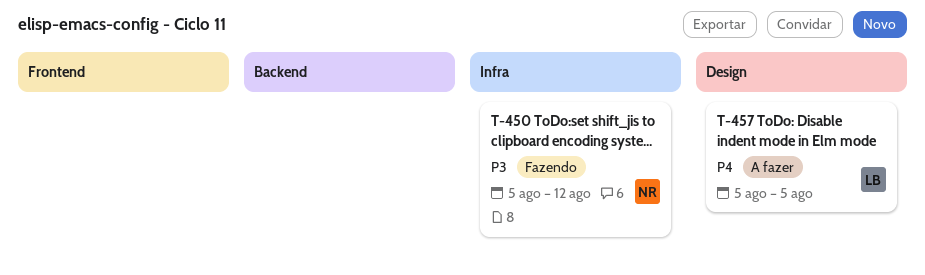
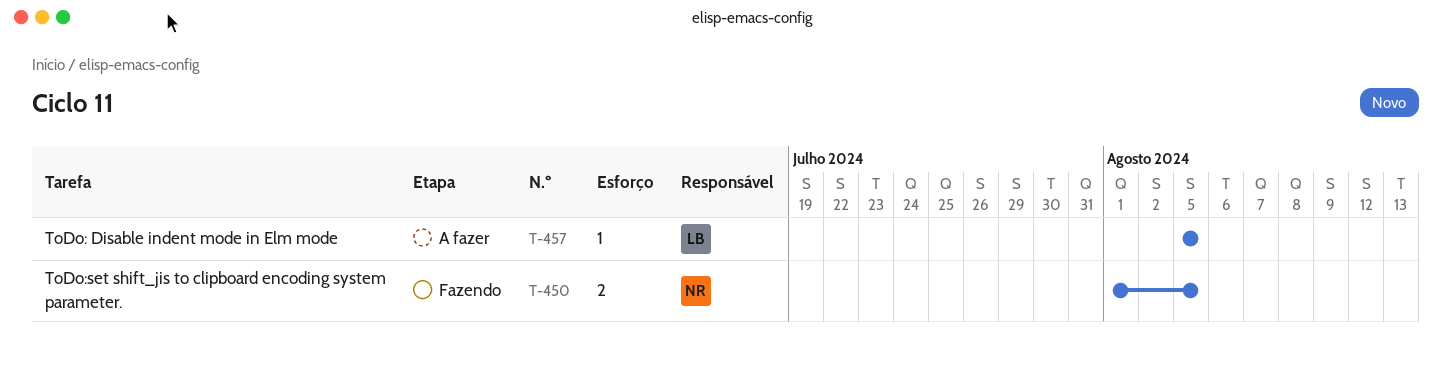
T-450, start: Aug 5 -> Aug 1
T-450, due: Aug 12 -> Aug 5

